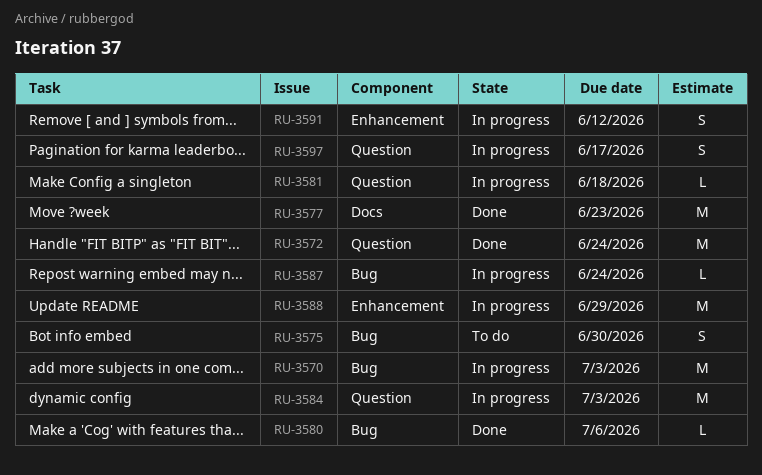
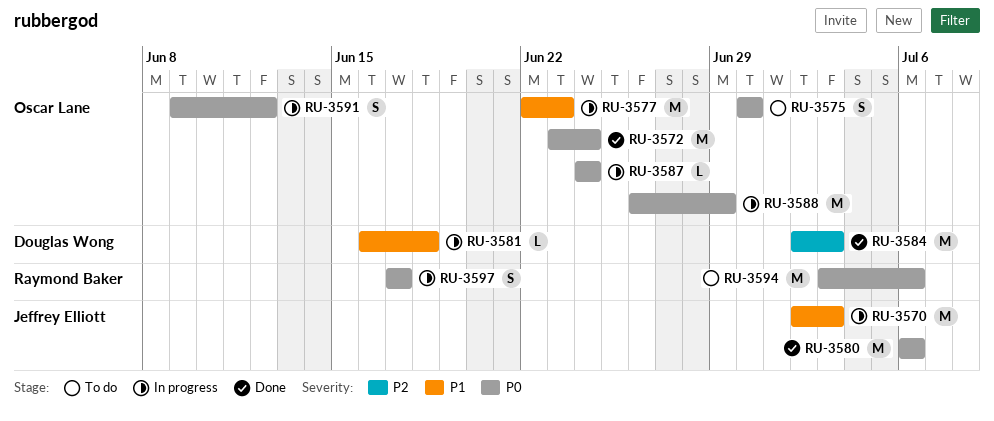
RU-3577, status: Done -> In progress
RU-3580, estimate: L -> M
RU-3584, status: In progress -> Done
RU-3594: none -> present

